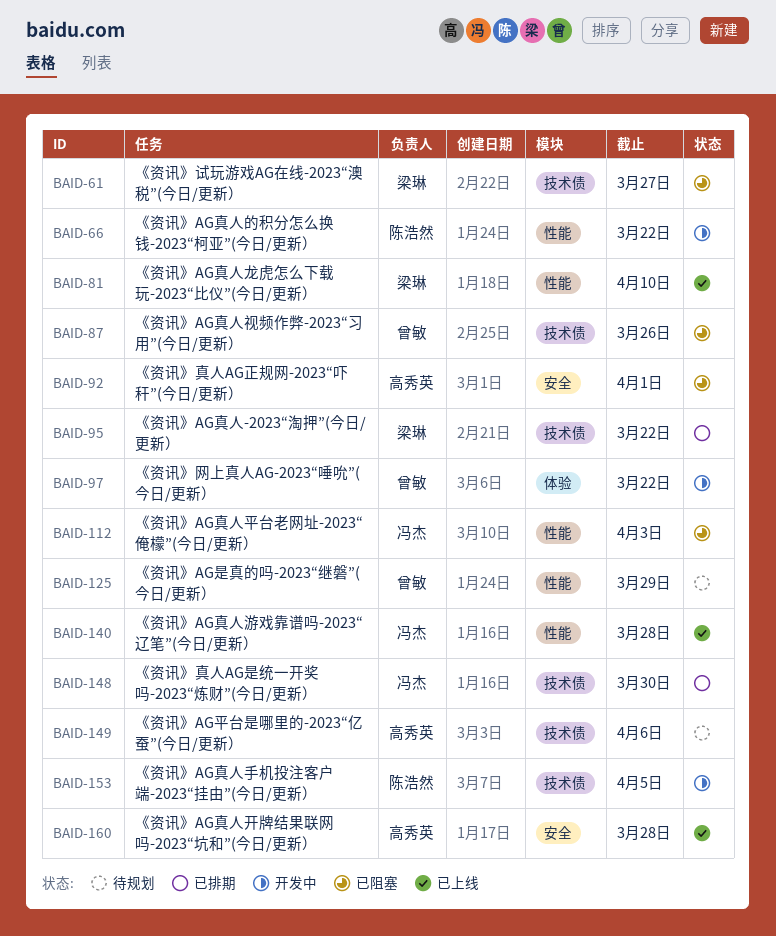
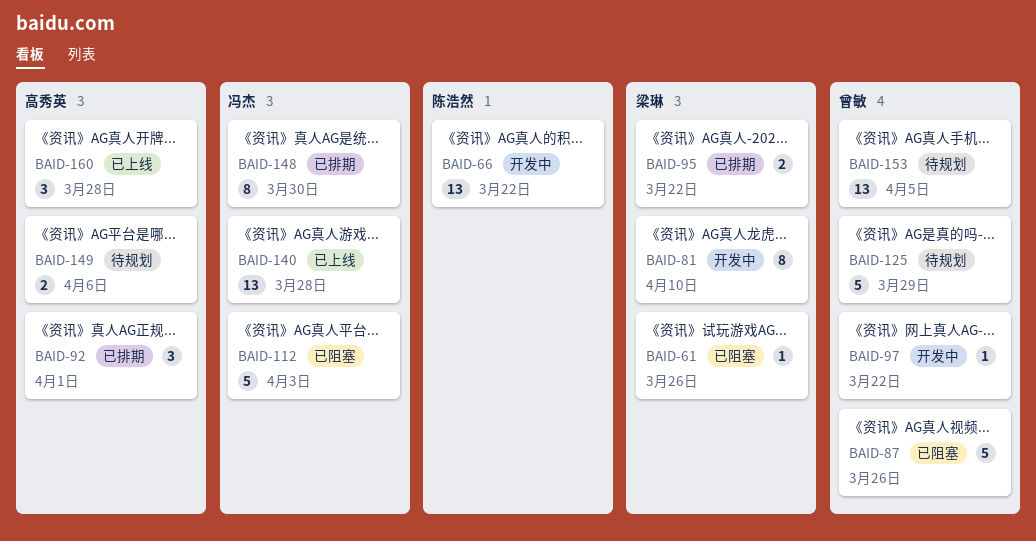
BAID-61, due: Mar 27 -> Mar 26
BAID-81, status: 已上线 -> 开发中
BAID-92, status: 已阻塞 -> 已排期
BAID-153, status: 开发中 -> 待规划
BAID-153, owner: 陈浩然 -> 曾敏

